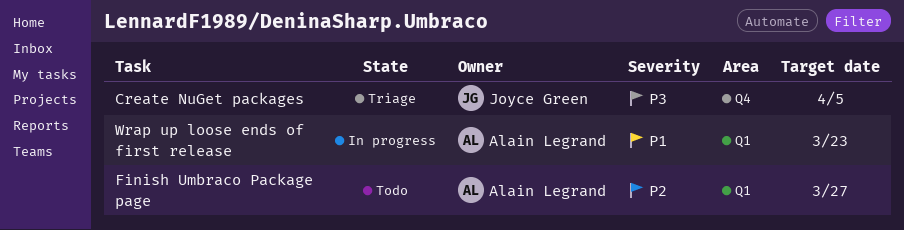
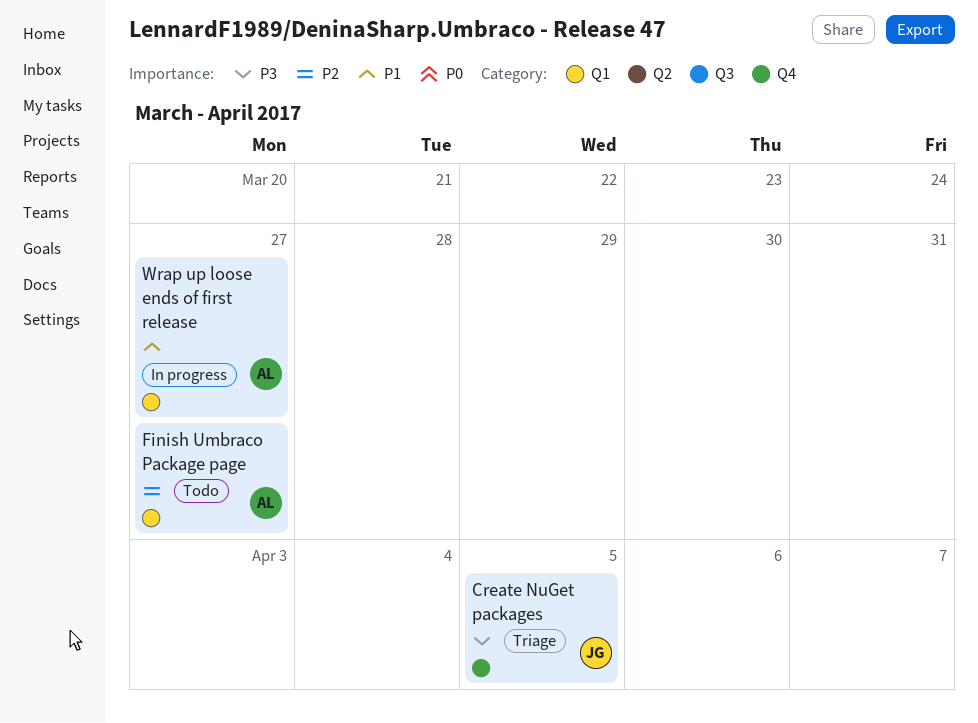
Wrap up loose ends of first release, due: Mar 23 -> Mar 27

